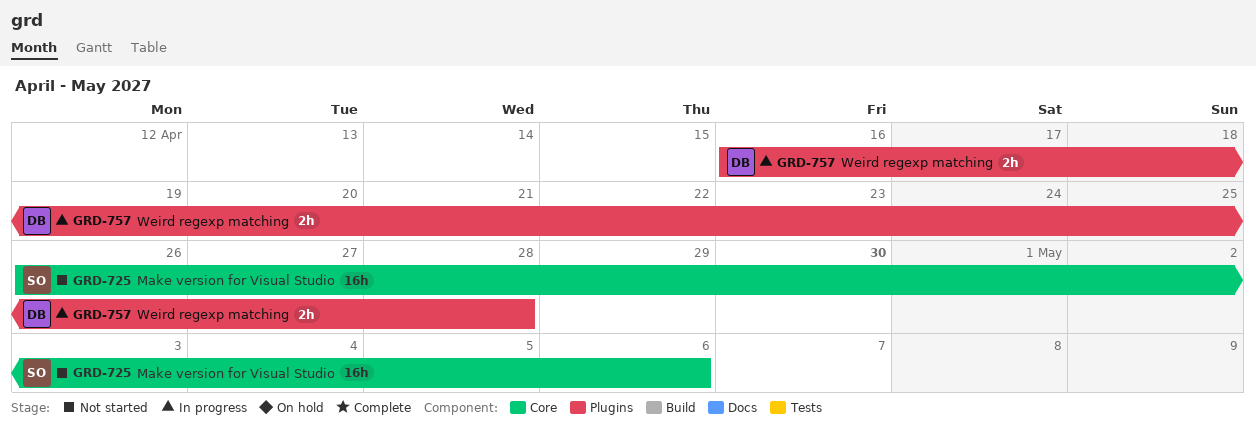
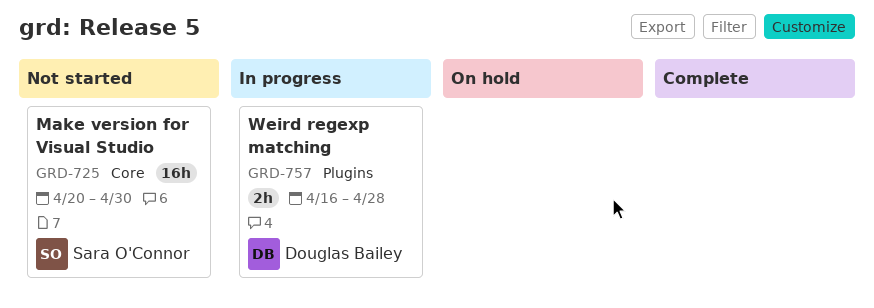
GRD-725, start: Apr 26 -> Apr 20
GRD-725, due: May 6 -> Apr 30

